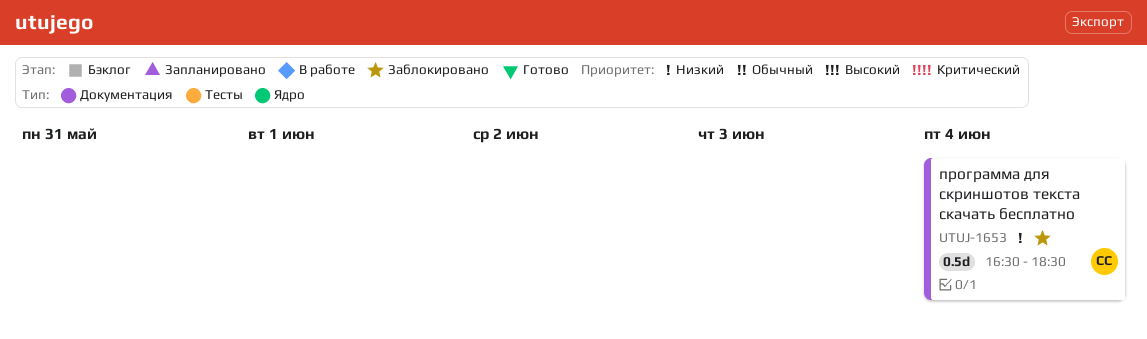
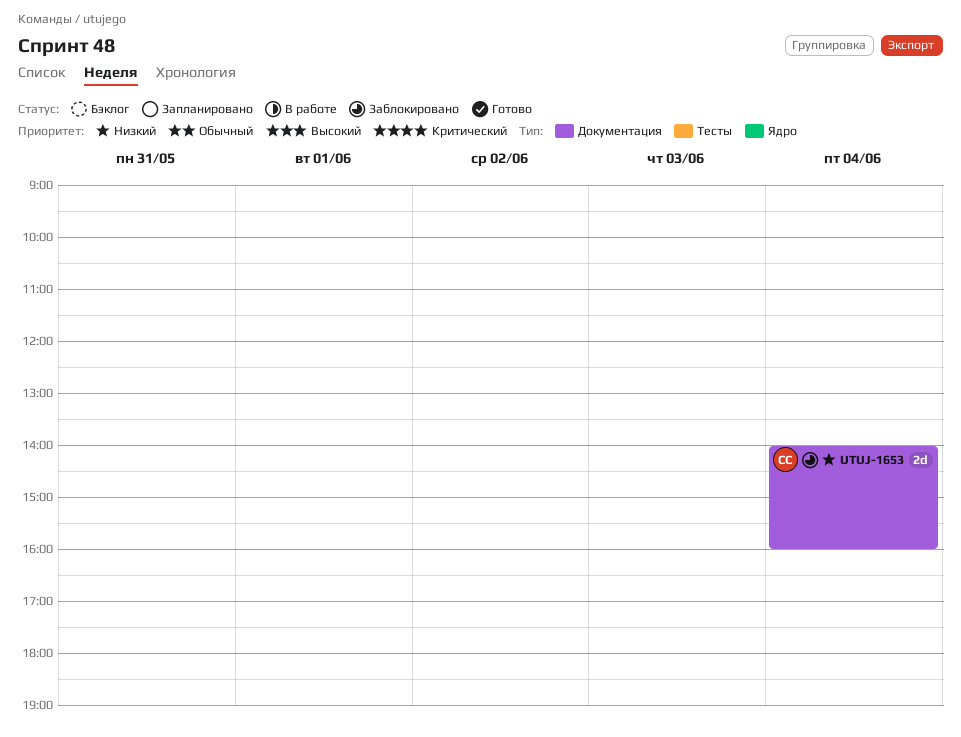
UTUJ-1653, estimate: 0.5d -> 2d
UTUJ-1653, begins: 16:30 -> 14:00
UTUJ-1653, ends: 18:30 -> 16:00

